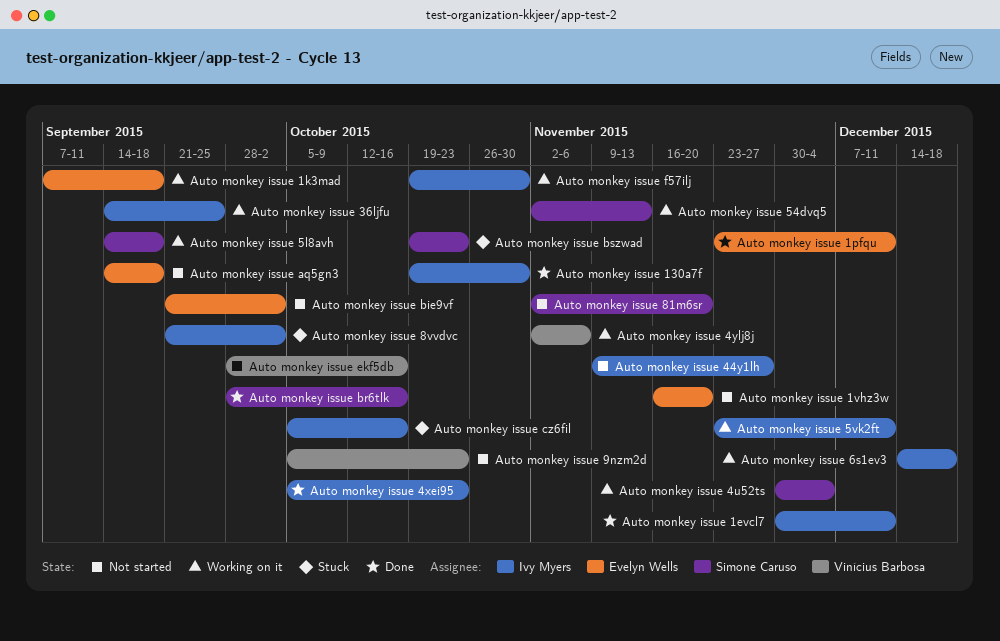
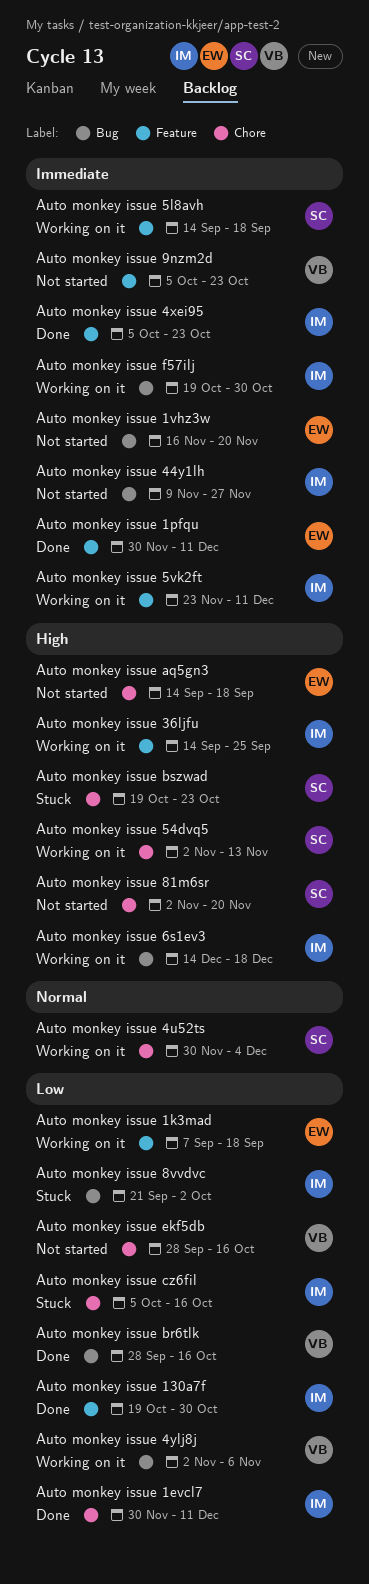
Auto monkey issue 1pfqu, start: Nov 23 -> Nov 30
Auto monkey issue bie9vf: present -> none
Auto monkey issue br6tlk, owner: Simone Caruso -> Vinícius Barbosa

